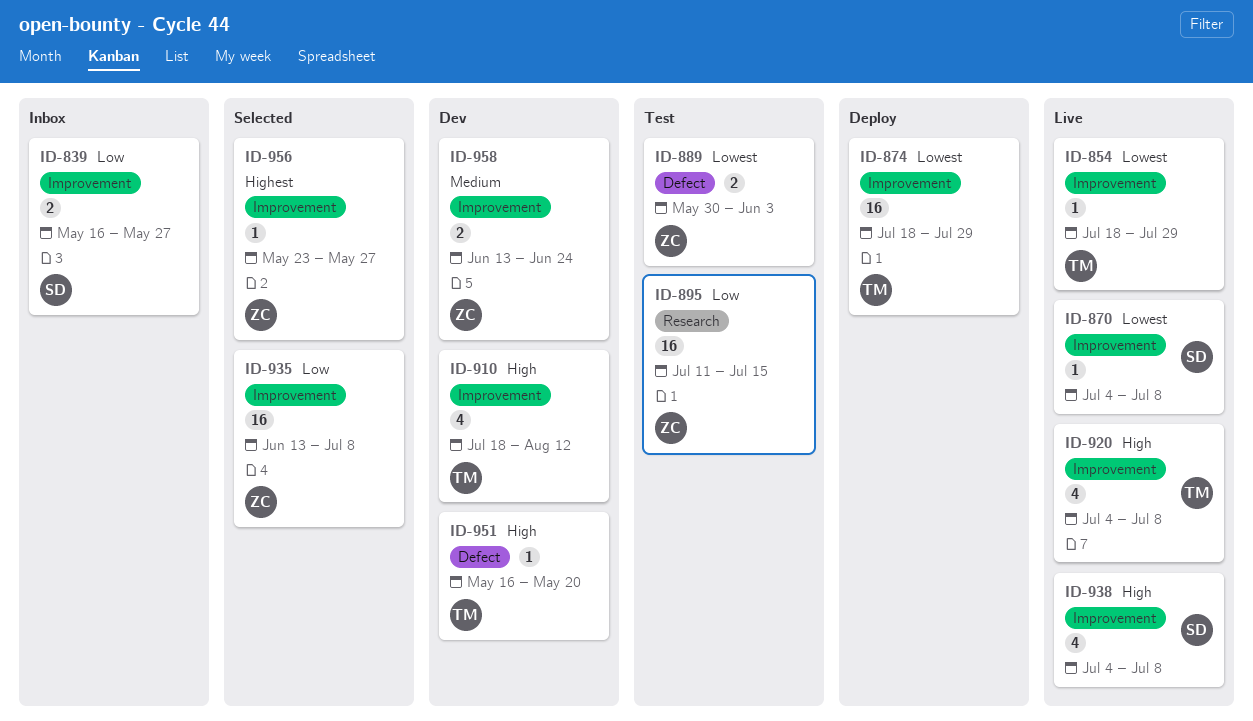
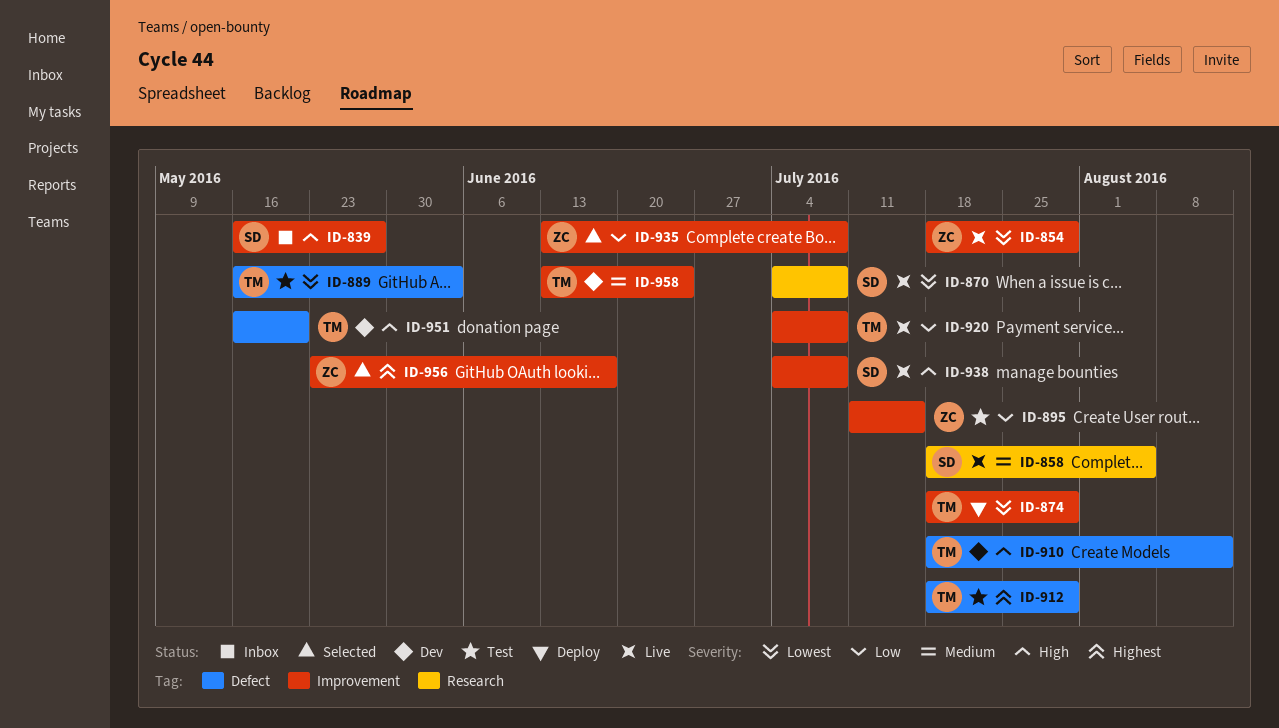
ID-839, priority: Low -> High
ID-854, owner: TM -> ZC
ID-858: none -> present
ID-870, label: Improvement -> Research
ID-889, owner: ZC -> TM
ID-889, start: May 30 -> May 16
ID-895, label: Research -> Improvement
ID-910, label: Improvement -> Defect
ID-912: none -> present
ID-920, priority: High -> Low
ID-956, due: May 27 -> Jun 17
ID-958, owner: ZC -> TM

